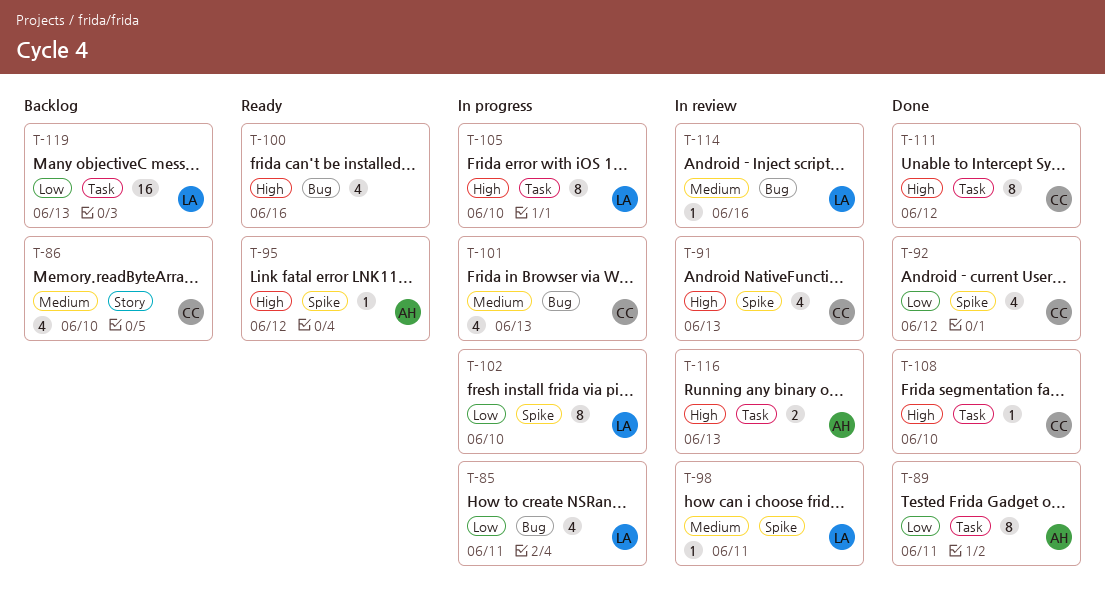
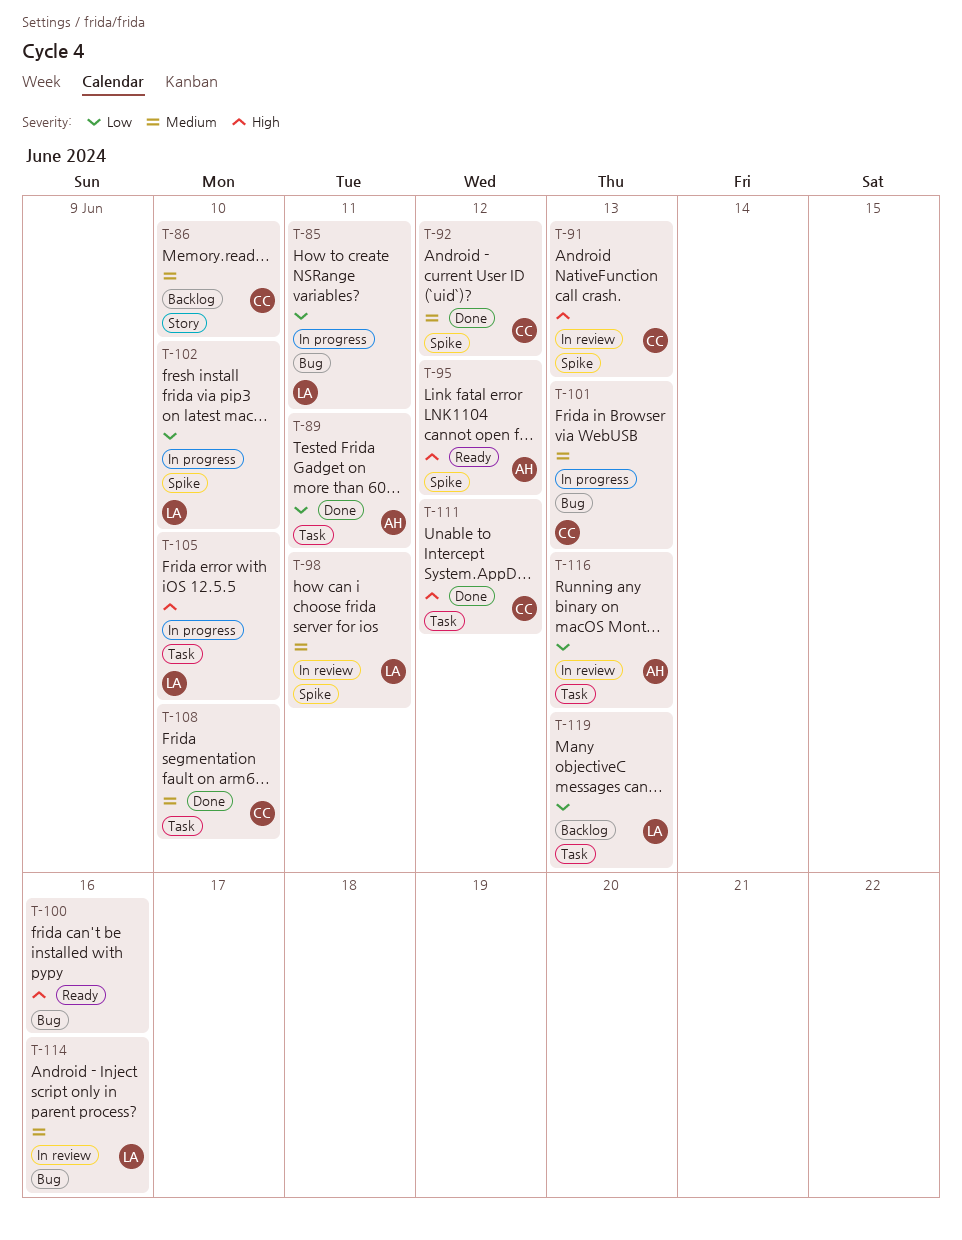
T-92, priority: Low -> Medium
T-108, priority: High -> Medium
T-116, priority: High -> Low

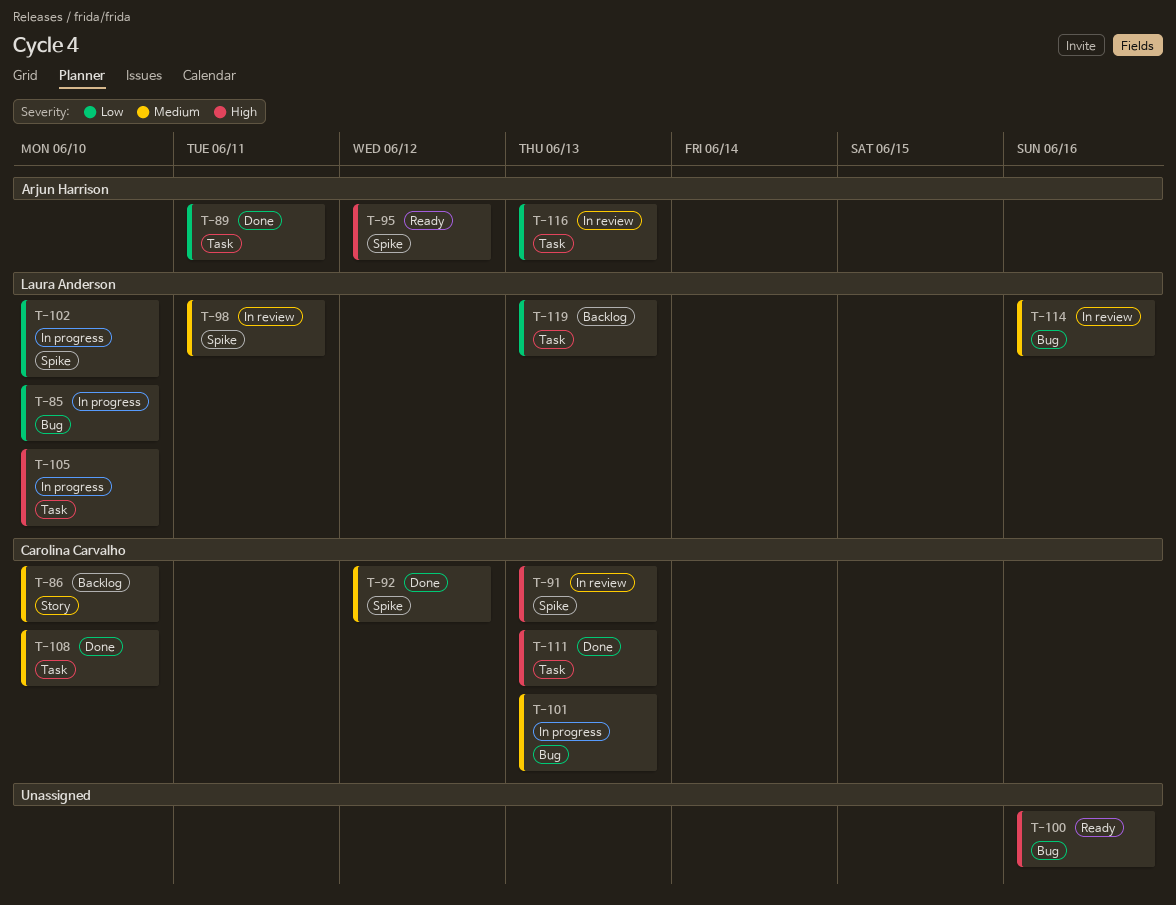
T-85, due: Jun 11 -> Jun 10
T-111, due: Jun 12 -> Jun 13

